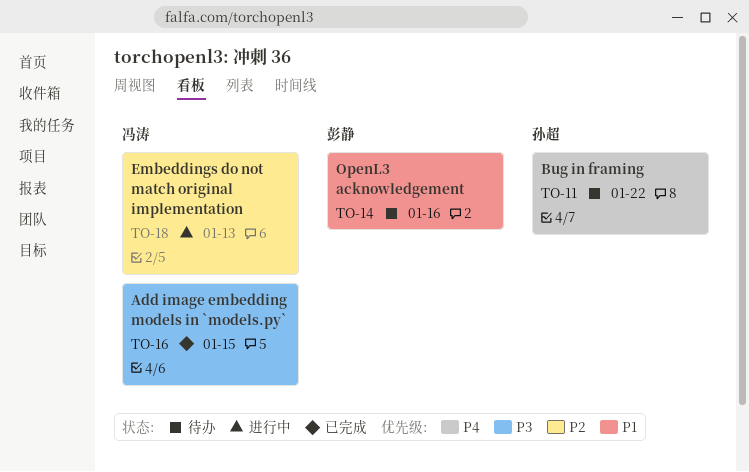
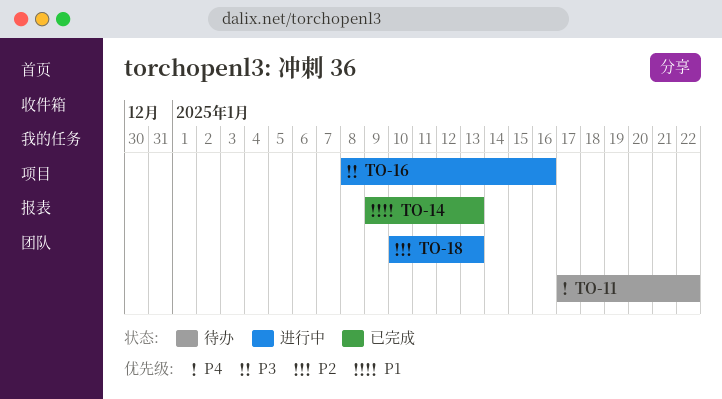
TO-14, status: 待办 -> 已完成
TO-14, due: Jan 16 -> Jan 13
TO-16, status: 已完成 -> 进行中
TO-16, due: Jan 15 -> Jan 16

